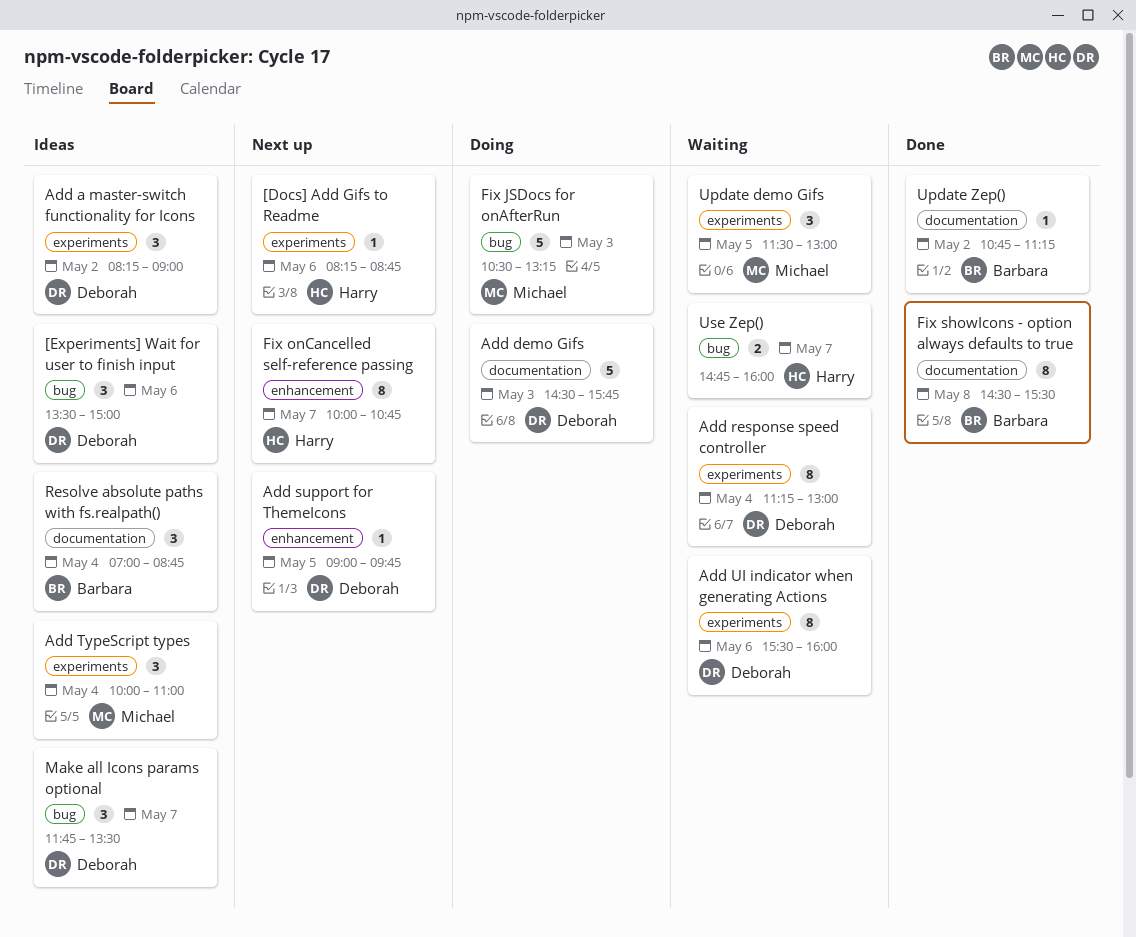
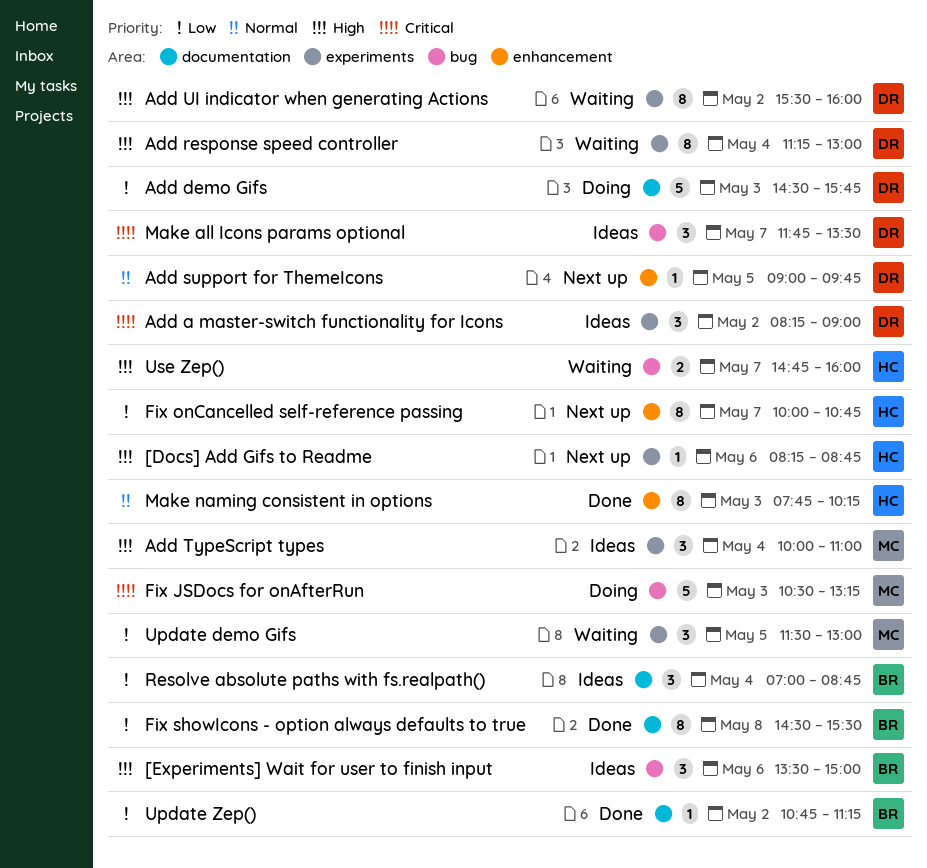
[Experiments] Wait for user to finish input, owner: Deborah -> Barbara
Add UI indicator when generating Actions, day: May 6 -> May 2
Make naming consistent in options: none -> present

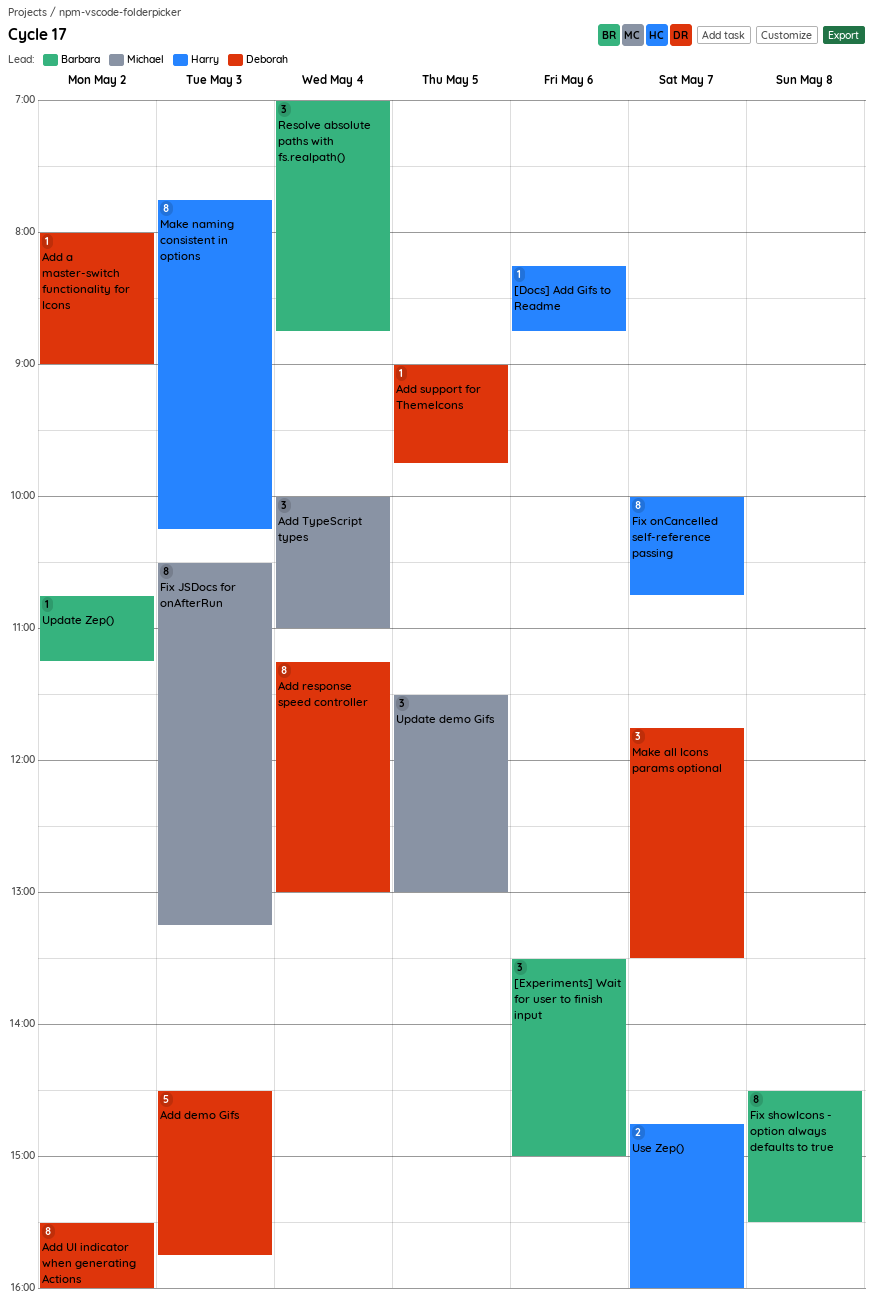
Add a master-switch functionality for Icons, estimate: 3 -> 1
Add a master-switch functionality for Icons, begins: 08:15 -> 08:00
Fix JSDocs for onAfterRun, estimate: 5 -> 8

